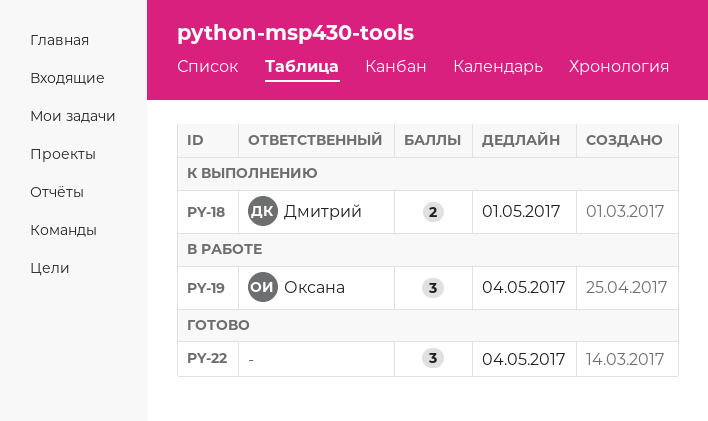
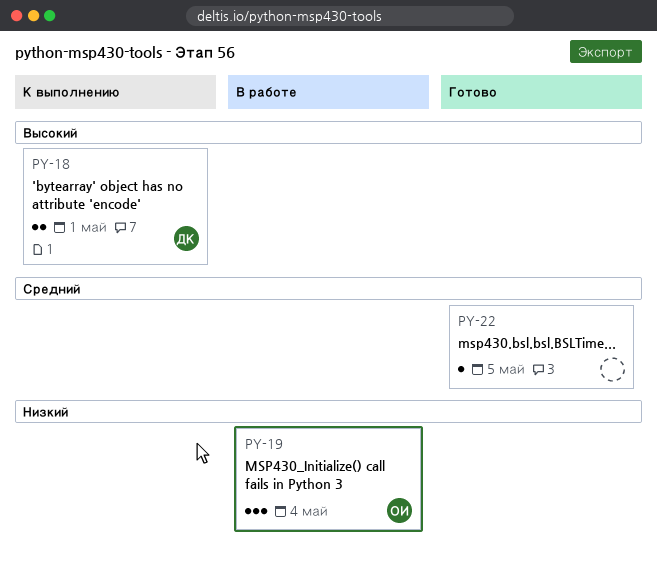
PY-22, estimate: 3 -> 1
PY-22, due: May 4 -> May 5

